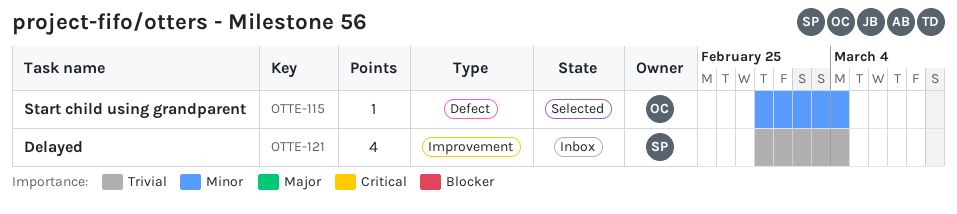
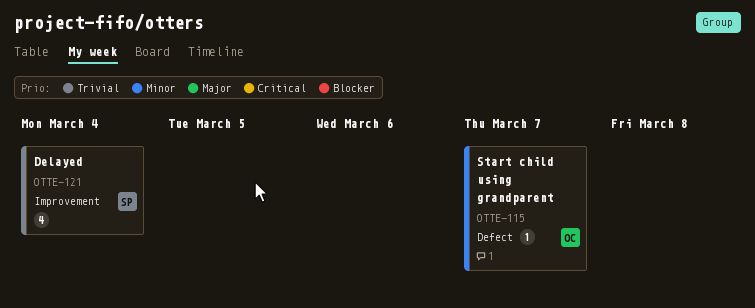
OTTE-115, due: Mar 4 -> Mar 7

